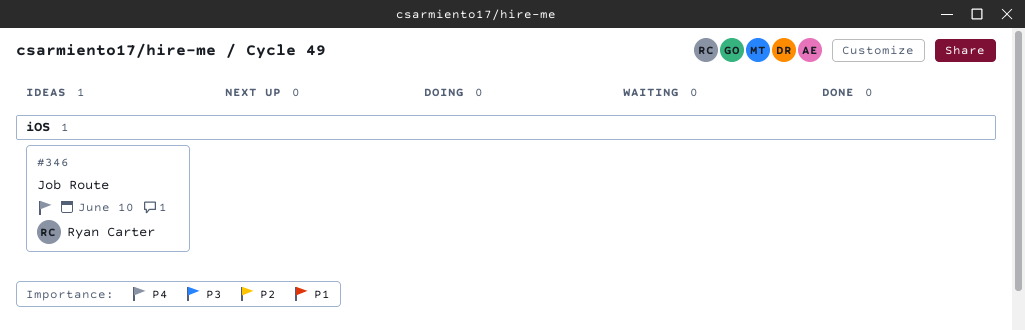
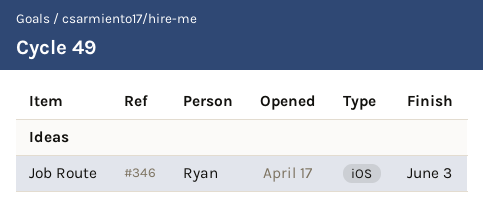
#346, due: Jun 10 -> Jun 3

